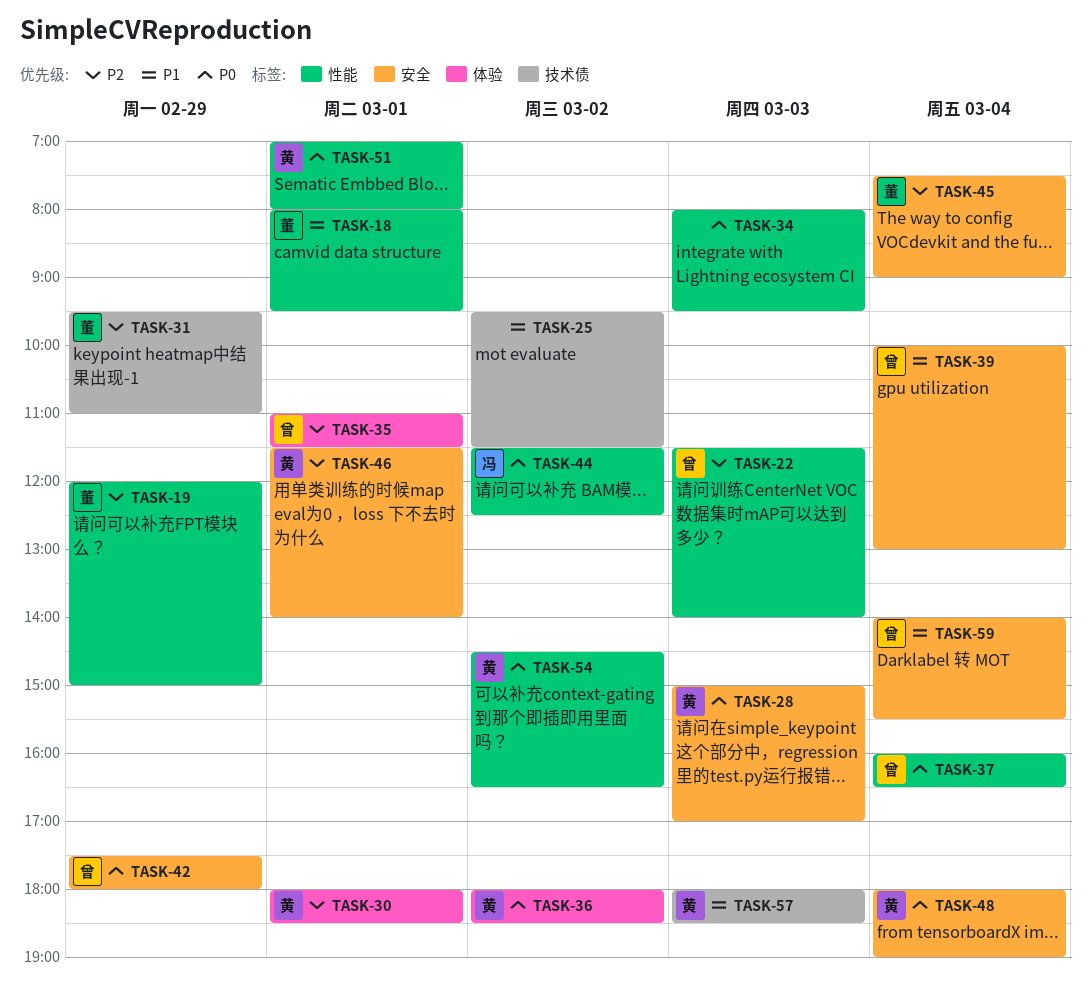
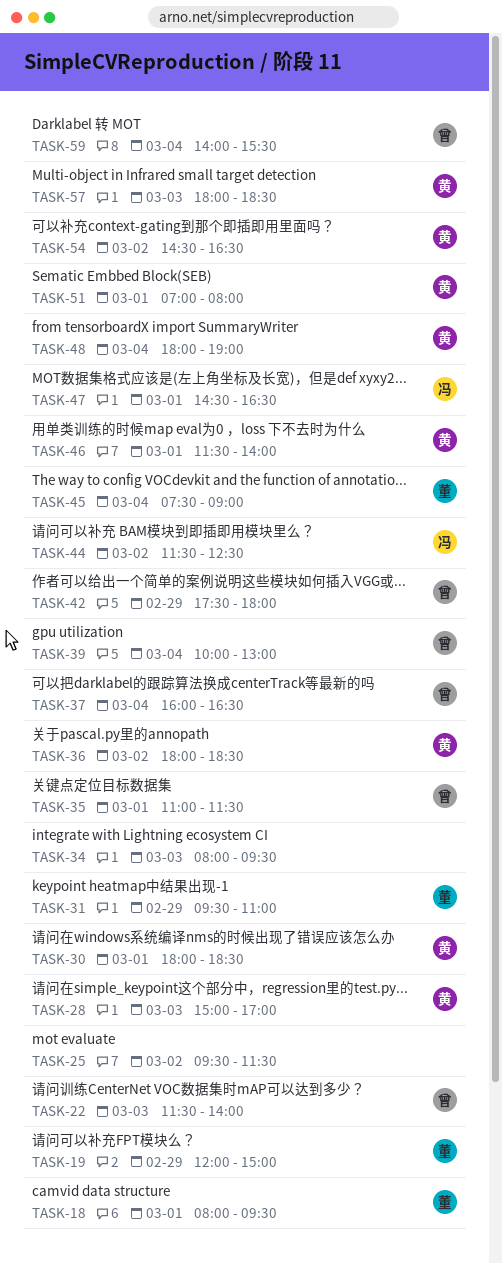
TASK-47: none -> present

